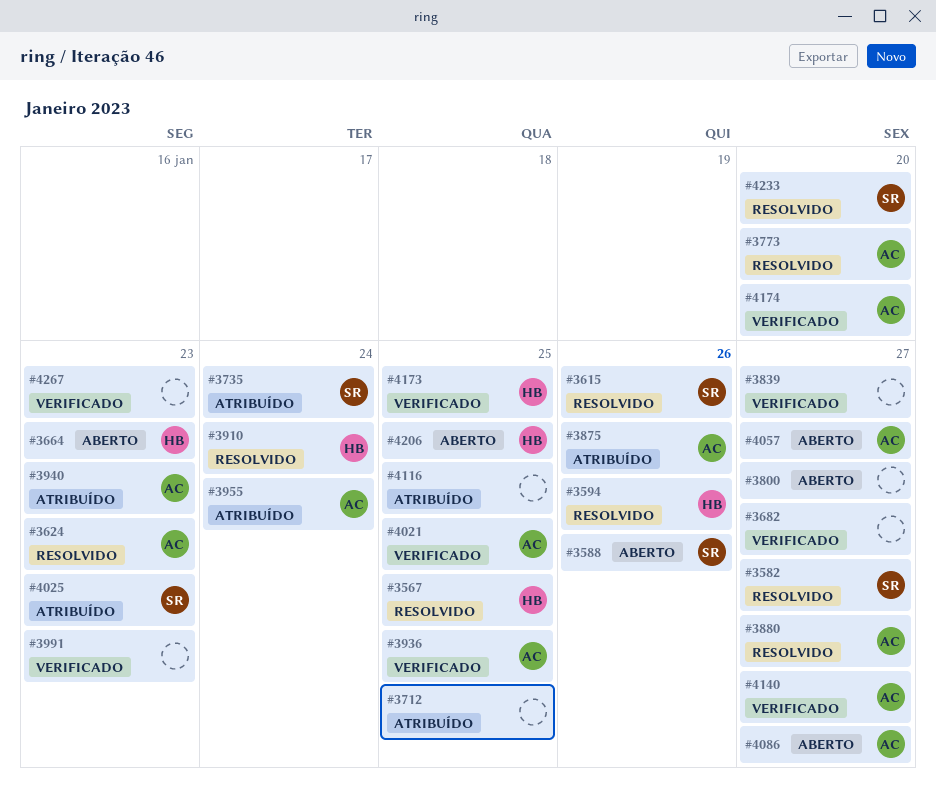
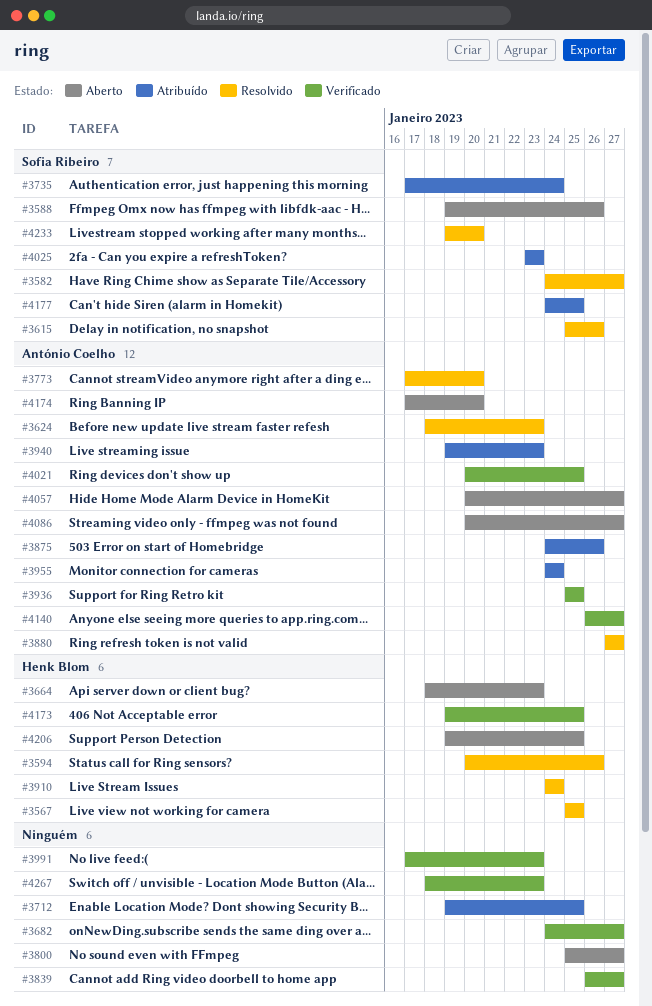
#4116: present -> none
#4174, status: Verificado -> Aberto
#4177: none -> present

